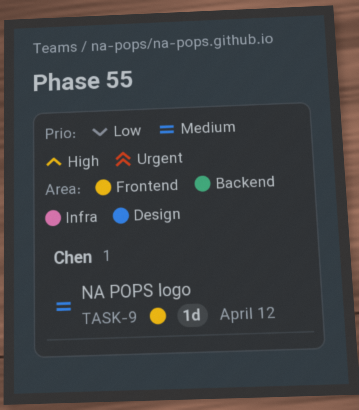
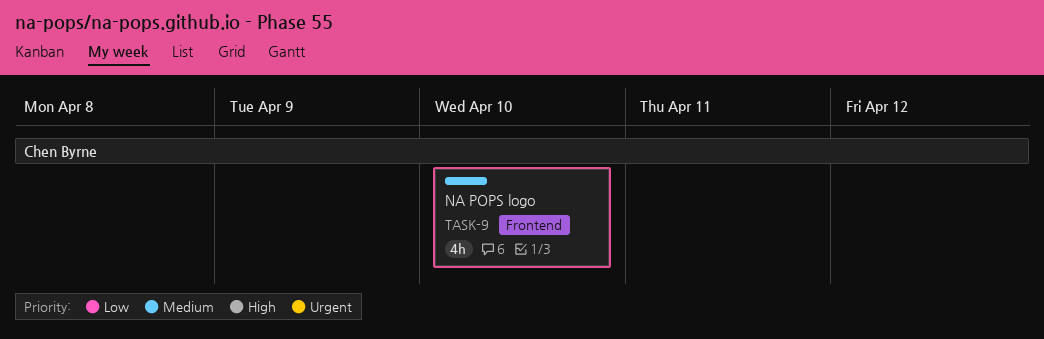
TASK-9, estimate: 1d -> 4h
TASK-9, due: Apr 12 -> Apr 10

